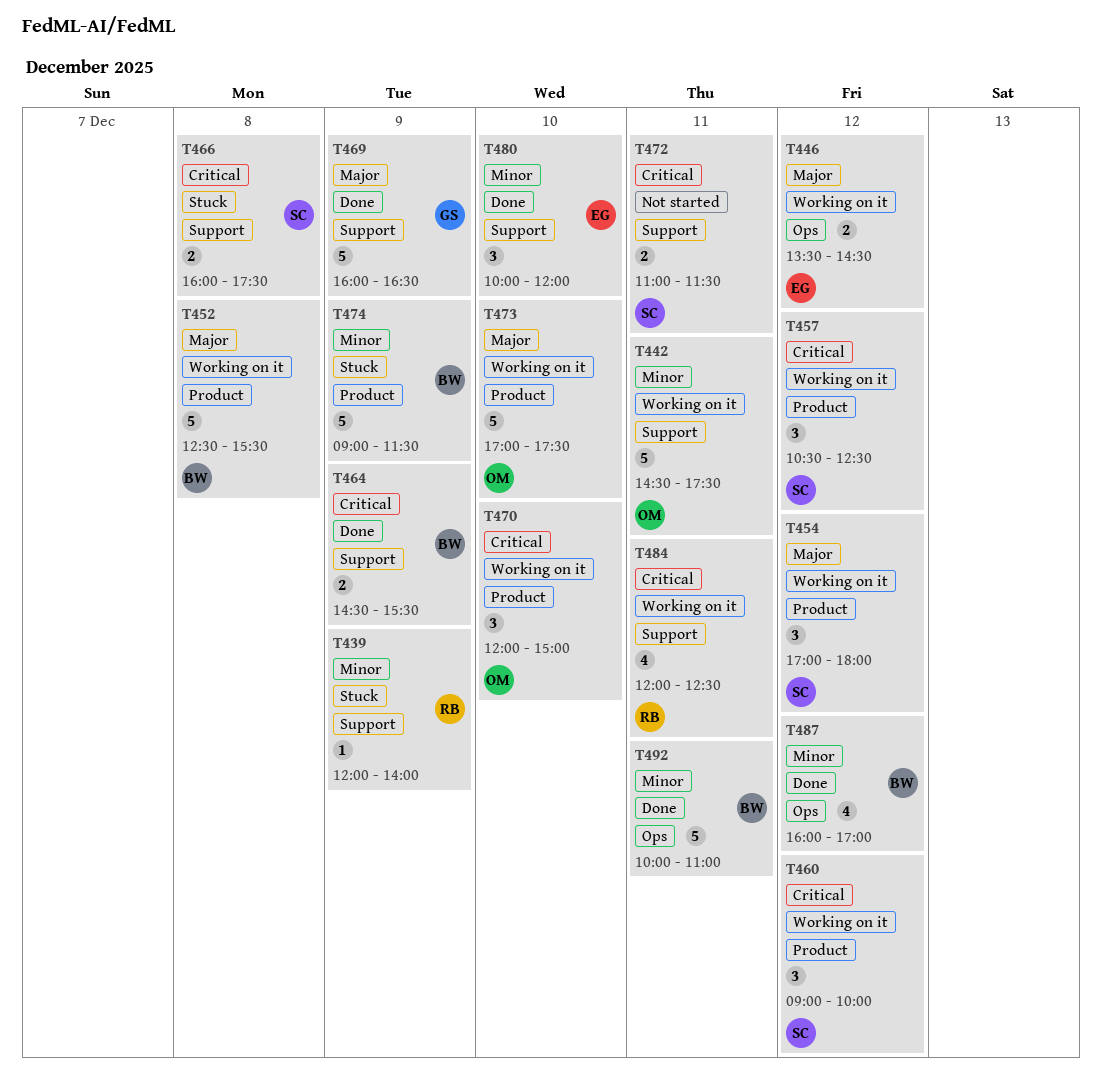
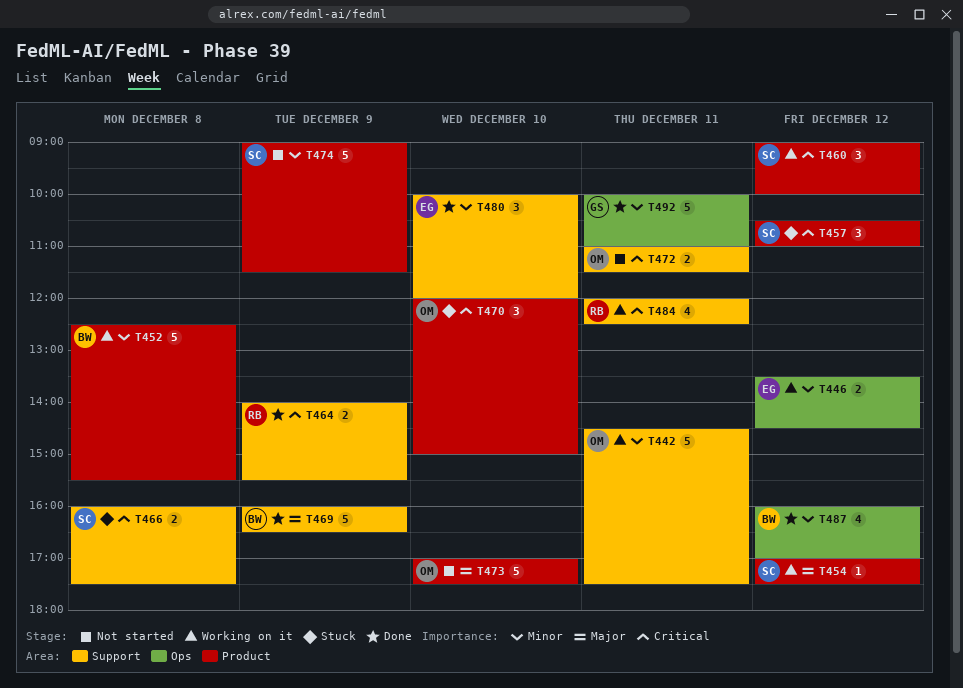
T439: present -> none
T446, priority: Major -> Minor
T452, priority: Major -> Minor
T454, estimate: 3 -> 1
T454, ends: 18:00 -> 17:30
T457, status: Working on it -> Stuck
T457, ends: 12:30 -> 11:00
T464, owner: BW -> RB
T464, begins: 14:30 -> 14:00
T469, owner: GS -> BW
T470, status: Working on it -> Stuck
T472, owner: SC -> OM
T473, status: Working on it -> Not started
T474, status: Stuck -> Not started
T474, owner: BW -> SC
T492, owner: BW -> GS

